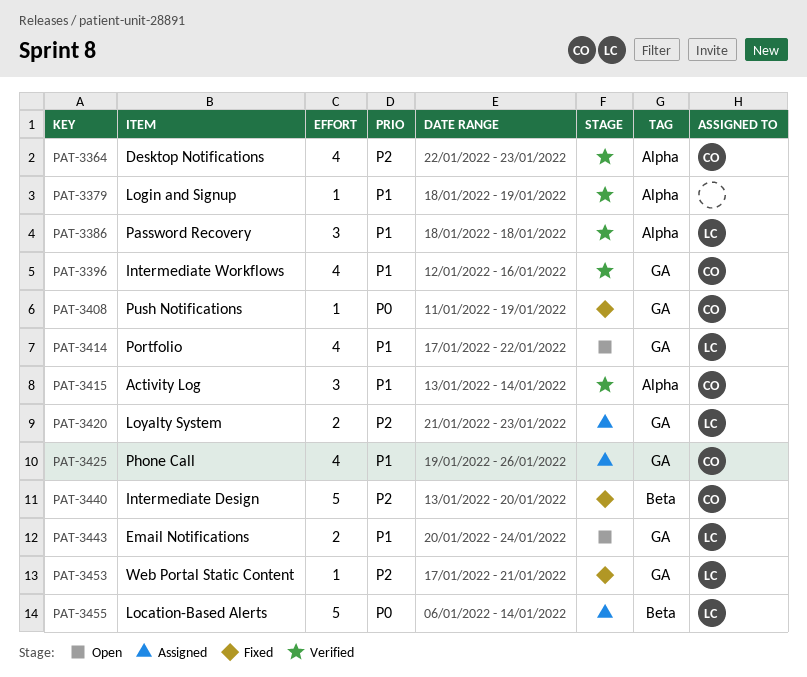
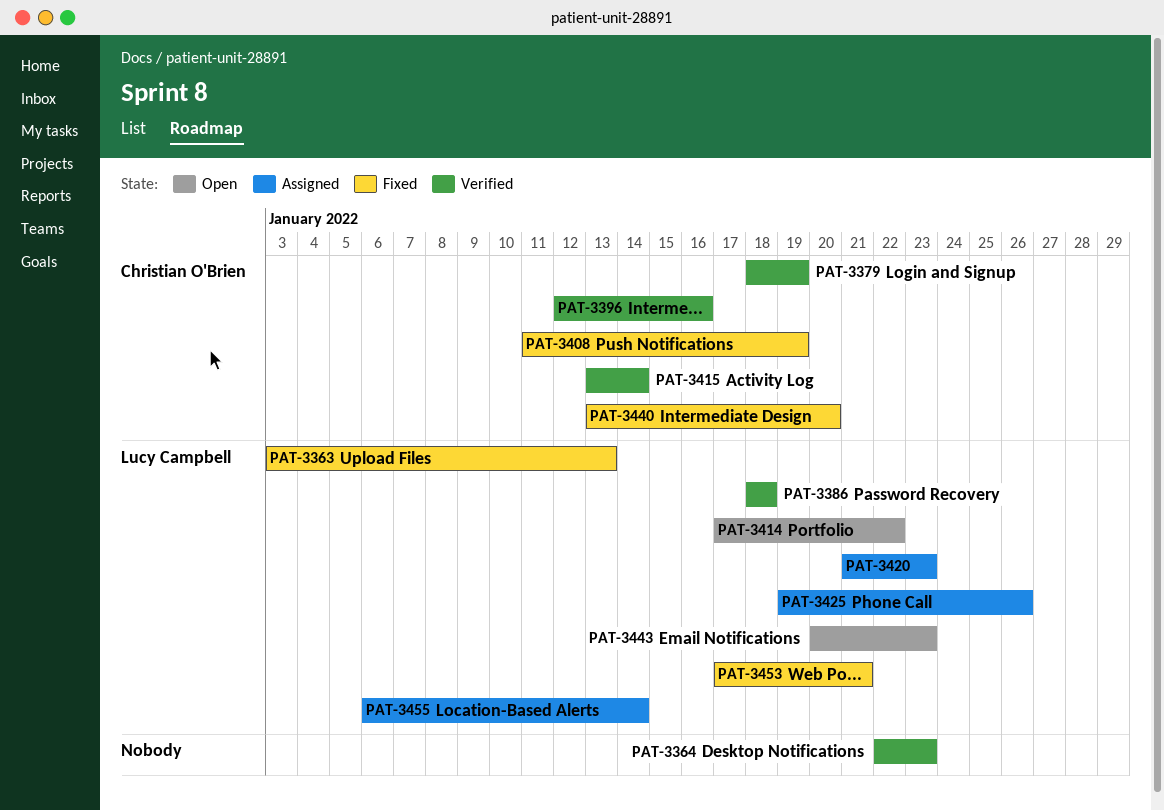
PAT-3363: none -> present
PAT-3364, owner: Christian O'Brien -> none
PAT-3379, owner: none -> Christian O'Brien
PAT-3425, owner: Christian O'Brien -> Lucy Campbell
PAT-3443, due: Jan 24 -> Jan 23

